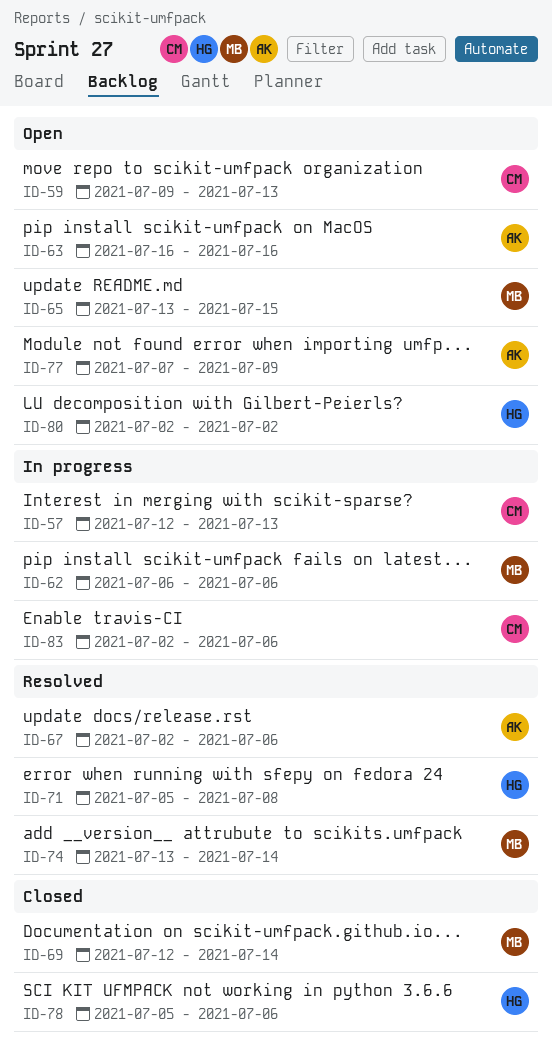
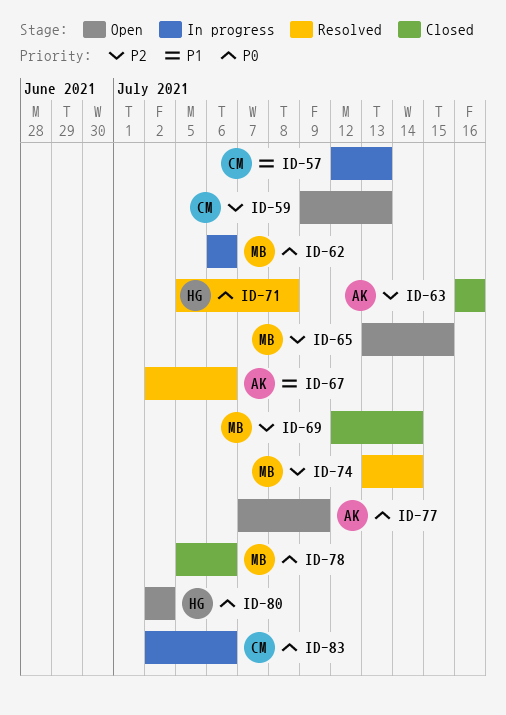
ID-63, status: Open -> Closed
ID-78, owner: HG -> MB

